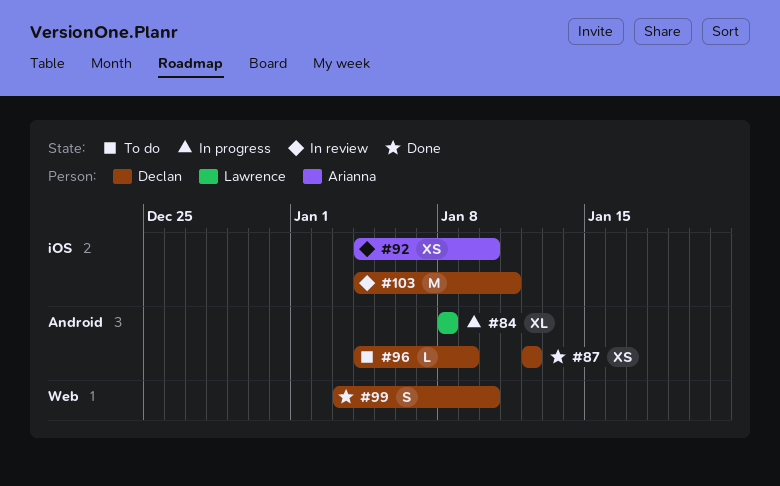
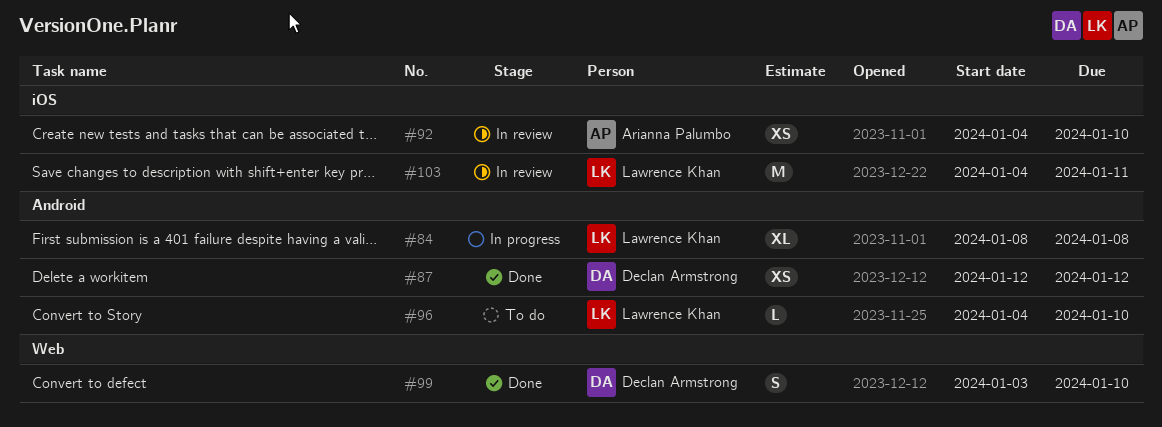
#96, owner: Declan Armstrong -> Lawrence Khan
#96, due: Jan 9 -> Jan 10
#103, owner: Declan Armstrong -> Lawrence Khan

